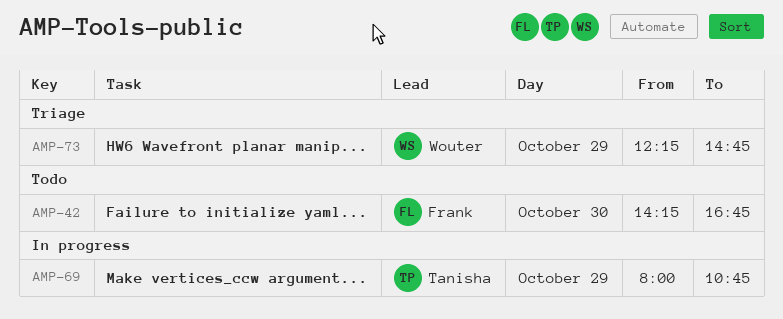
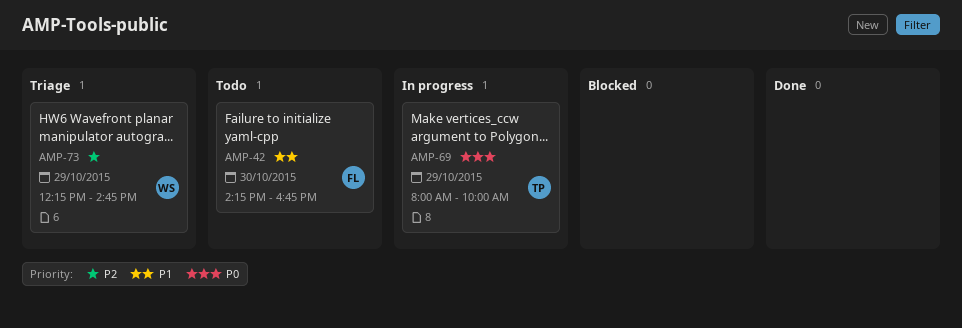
AMP-69, ends: 10:45 -> 10:00

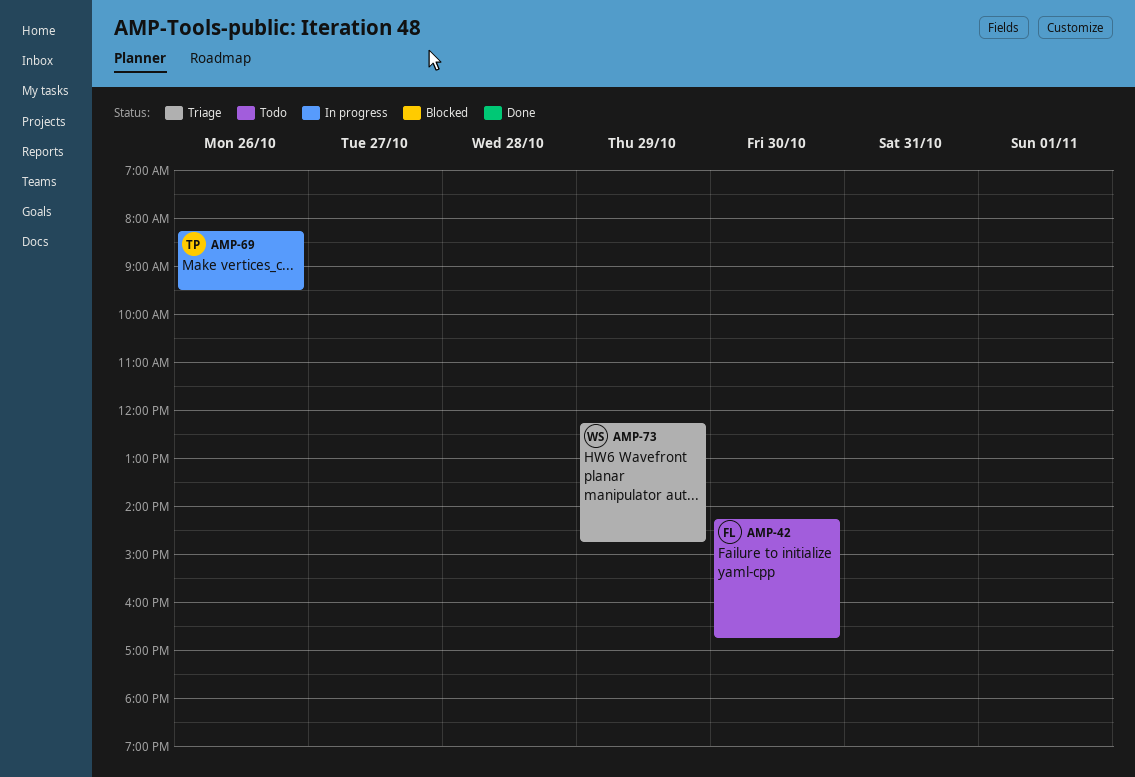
AMP-69, day: Oct 29 -> Oct 26
AMP-69, begins: 08:00 -> 08:15
AMP-69, ends: 10:00 -> 09:30

